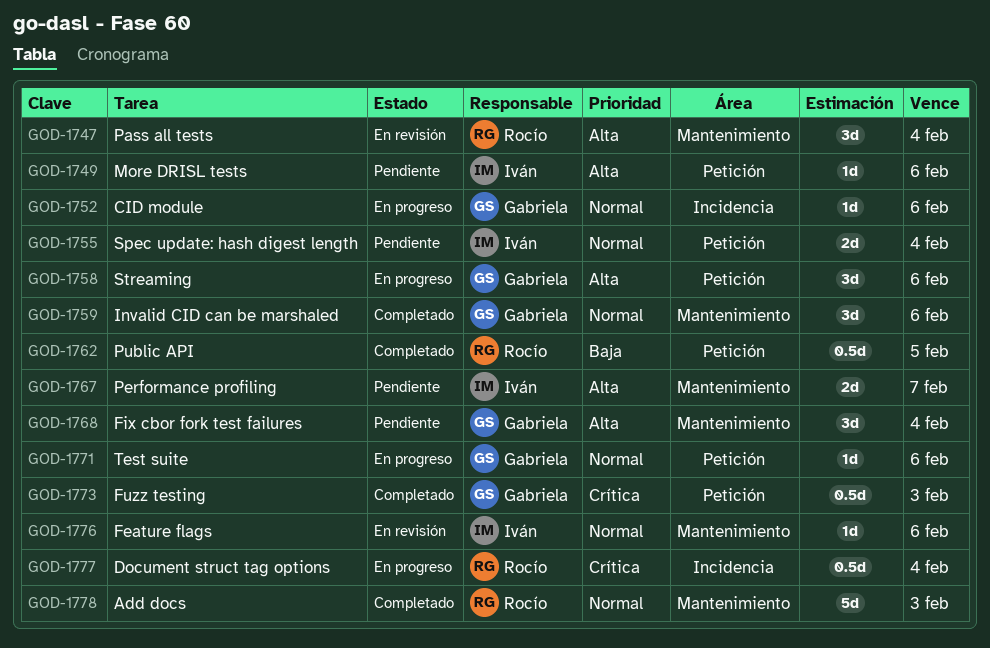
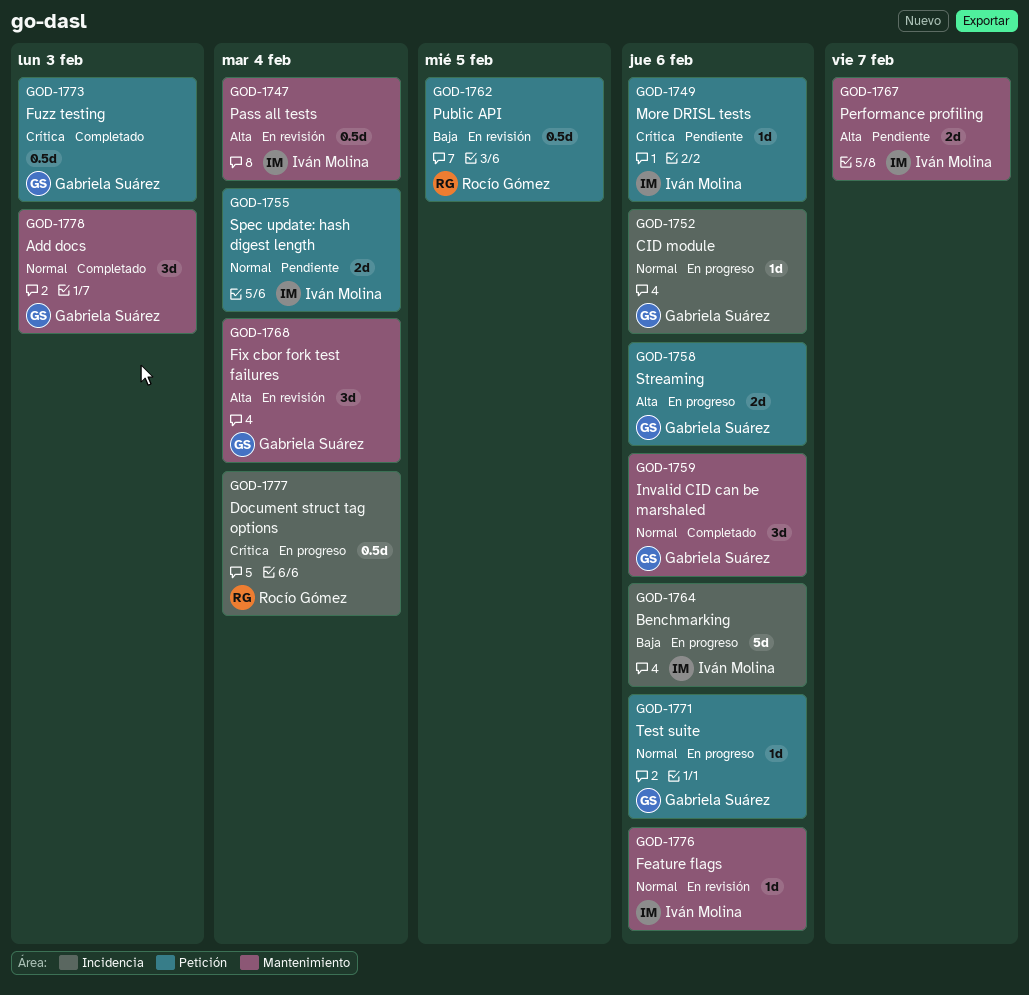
GOD-1747, owner: Rocío Gómez -> Iván Molina
GOD-1747, estimate: 3d -> 0.5d
GOD-1749, priority: Alta -> Crítica
GOD-1758, estimate: 3d -> 2d
GOD-1762, status: Completado -> En revisión
GOD-1764: none -> present
GOD-1768, status: Pendiente -> En revisión
GOD-1778, owner: Rocío Gómez -> Gabriela Suárez
GOD-1778, estimate: 5d -> 3d

